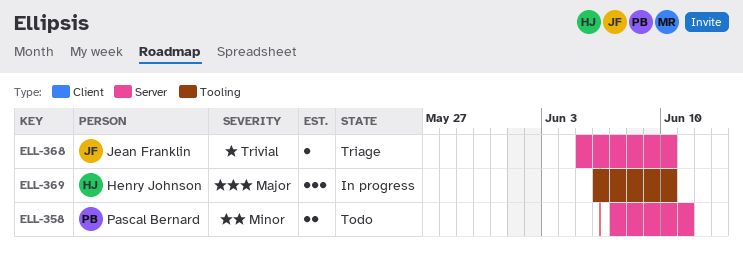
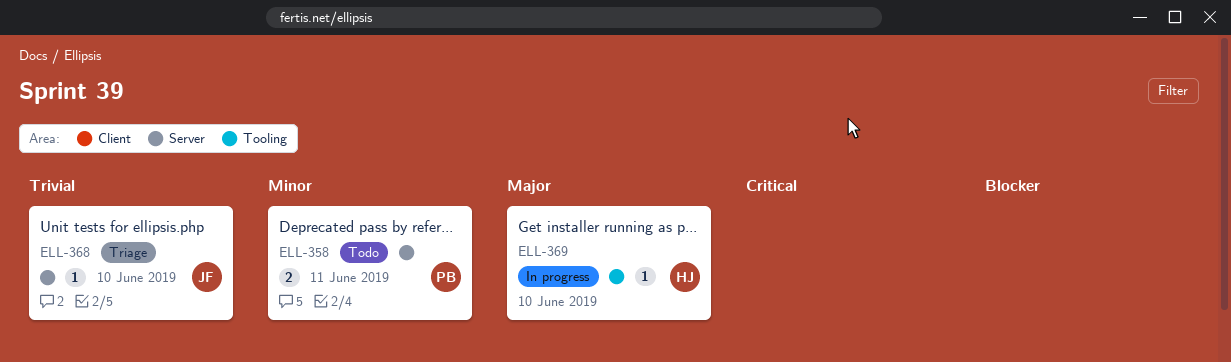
ELL-369, estimate: 3 -> 1

